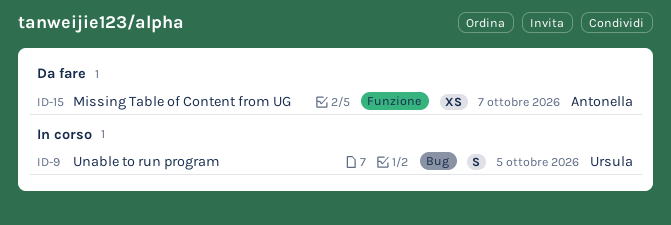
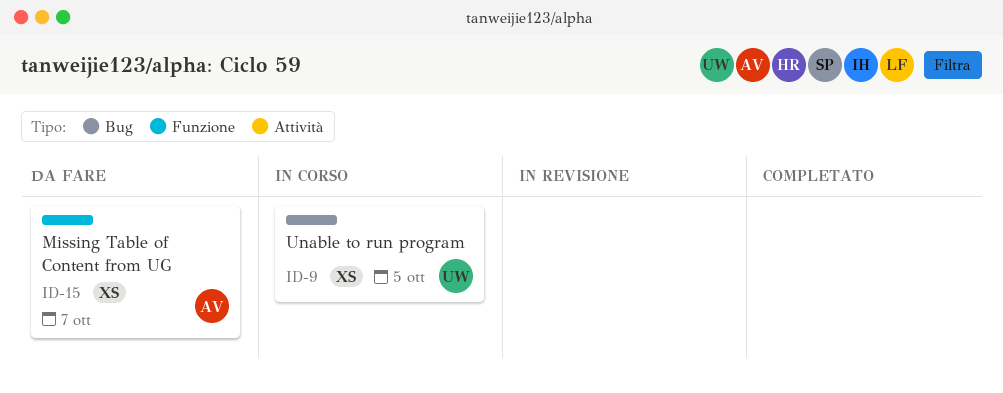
ID-9, estimate: S -> XS

